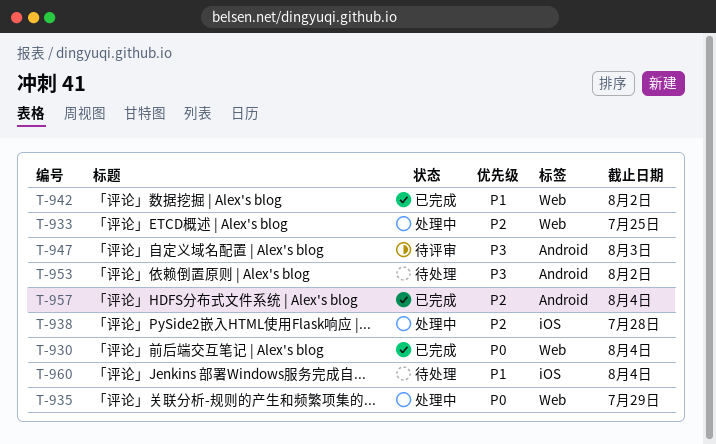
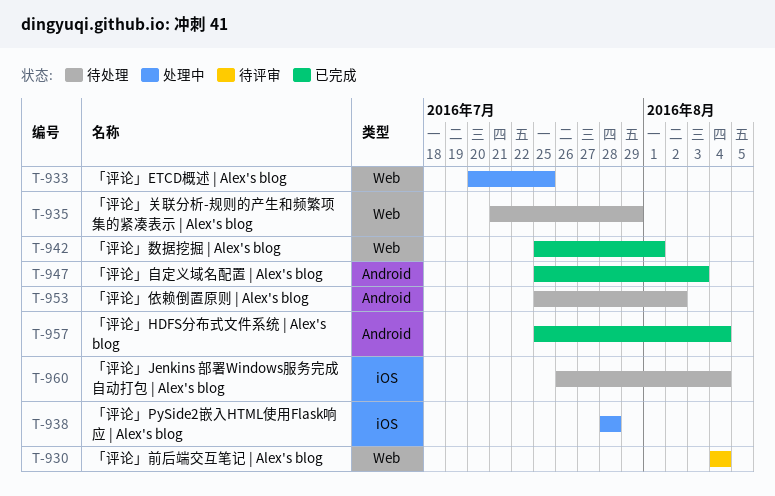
T-930, status: 已完成 -> 待评审
T-935, status: 处理中 -> 待处理
T-942, due: Aug 2 -> Aug 1
T-947, status: 待评审 -> 已完成

